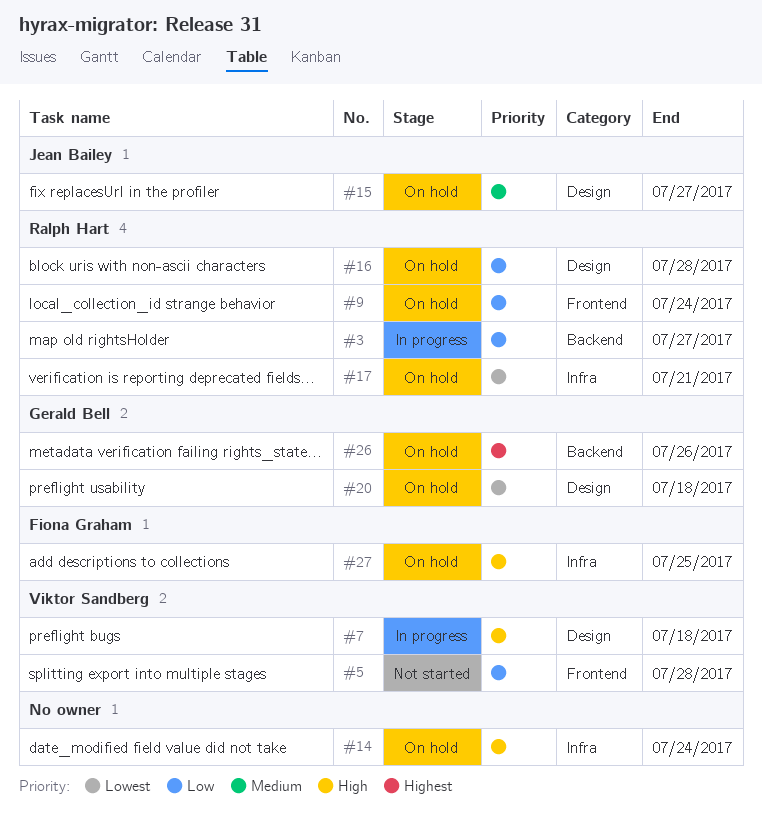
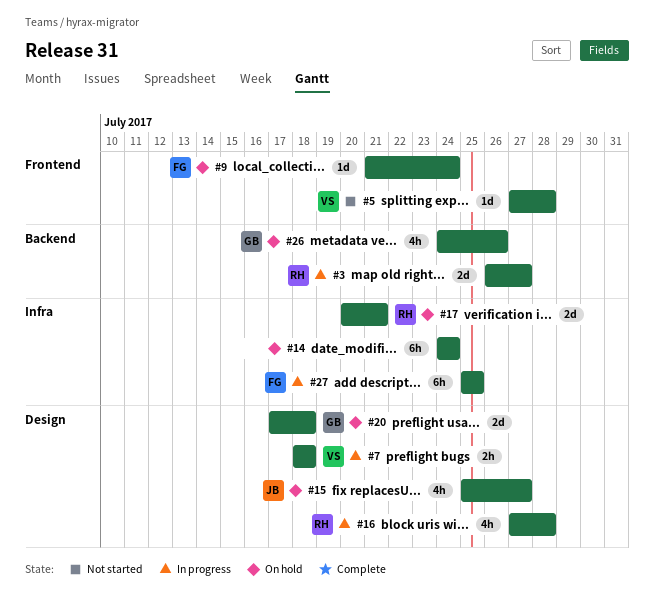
#9, owner: Ralph Hart -> Fiona Graham
#16, status: On hold -> In progress
#27, status: On hold -> In progress

